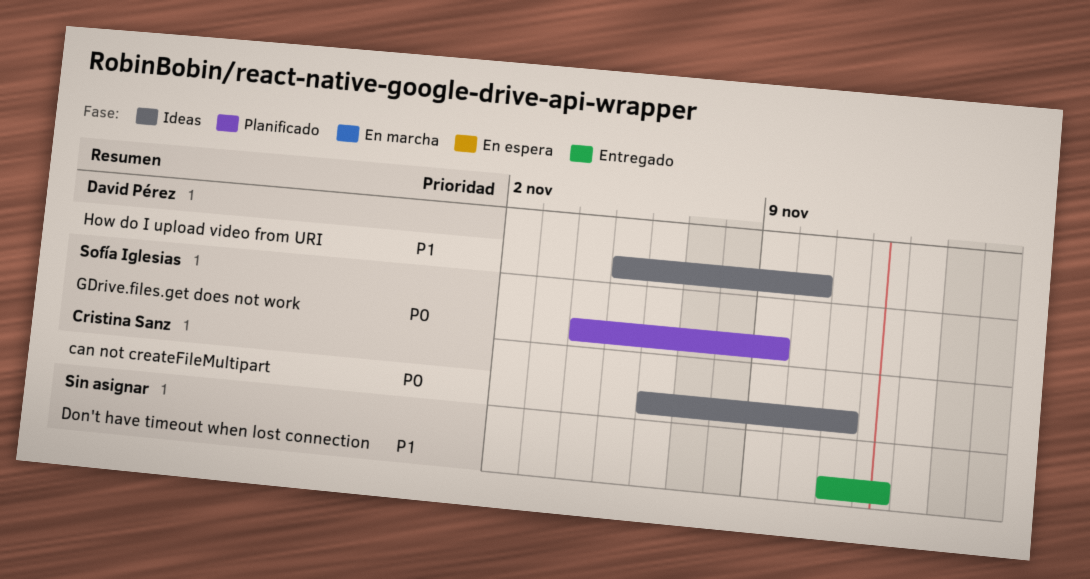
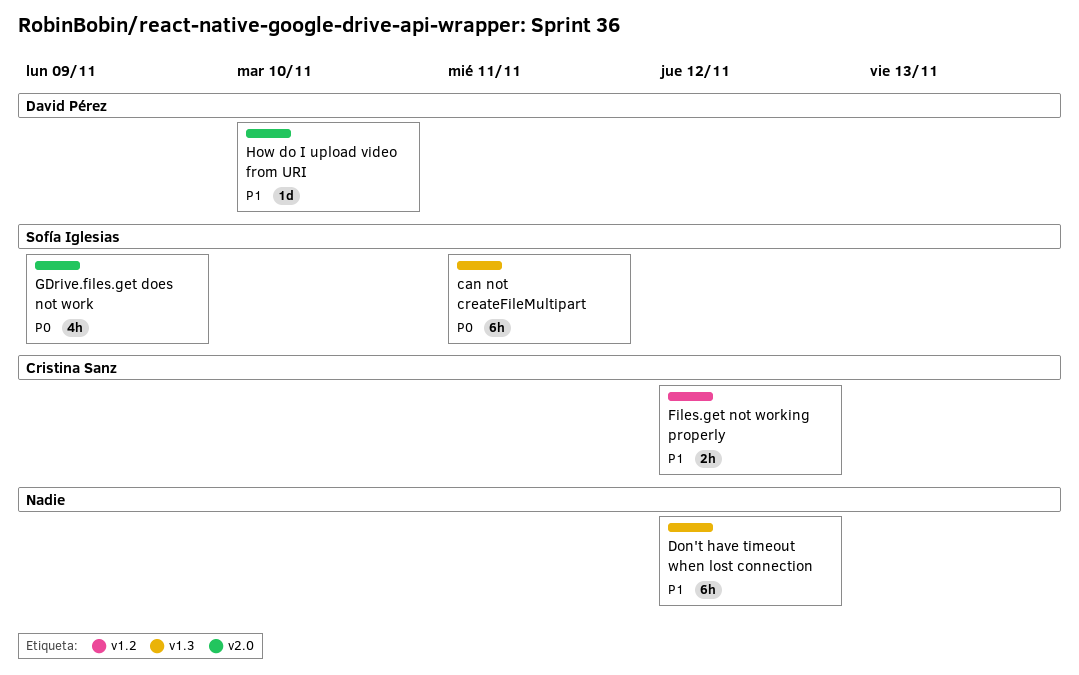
can not createFileMultipart, owner: Cristina Sanz -> Sofía Iglesias
Files.get not working properly: none -> present

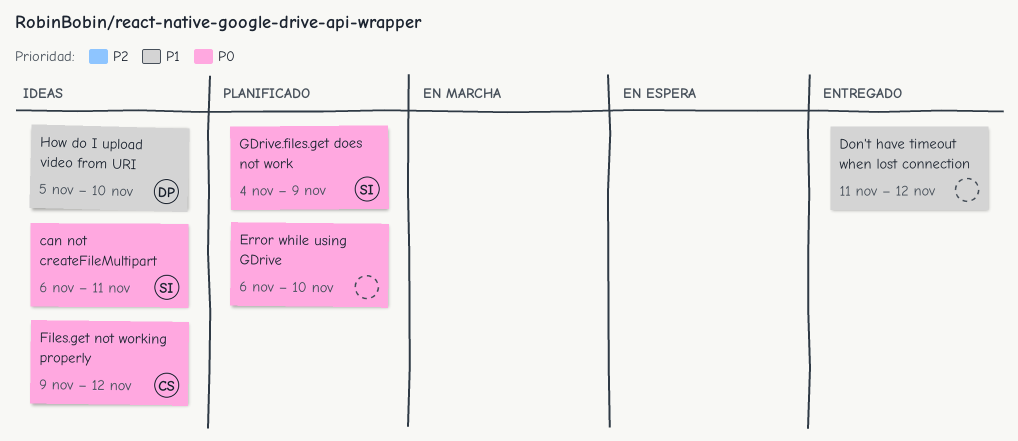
Error while using GDrive: none -> present
Files.get not working properly, priority: P1 -> P0

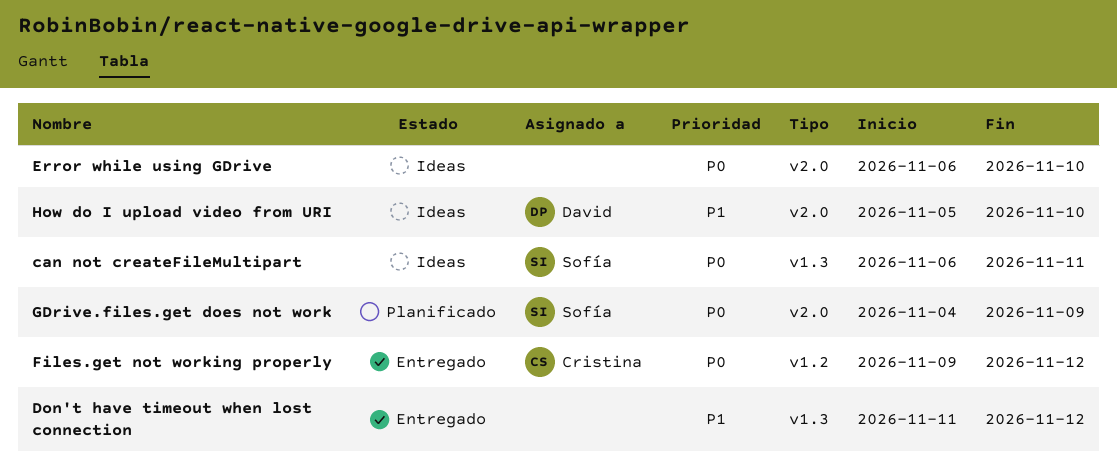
Error while using GDrive, status: Planificado -> Ideas
Files.get not working properly, status: Ideas -> Entregado

